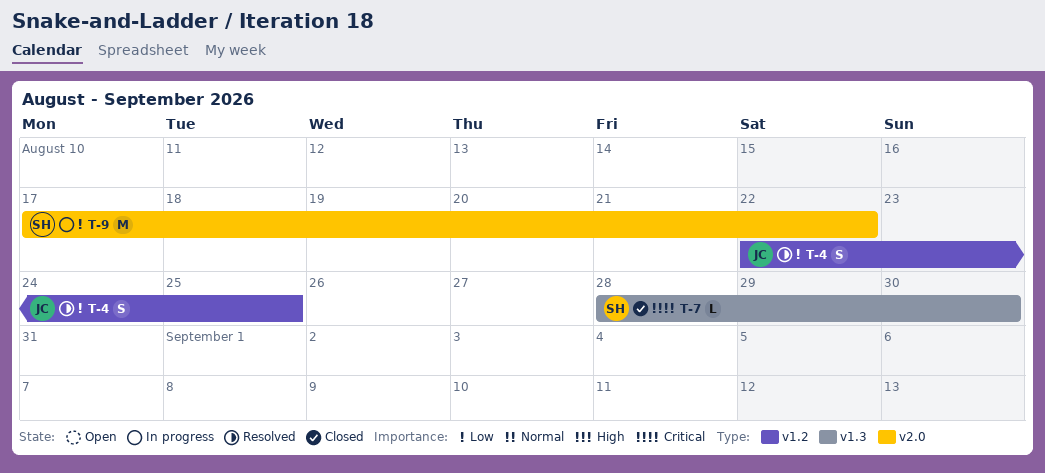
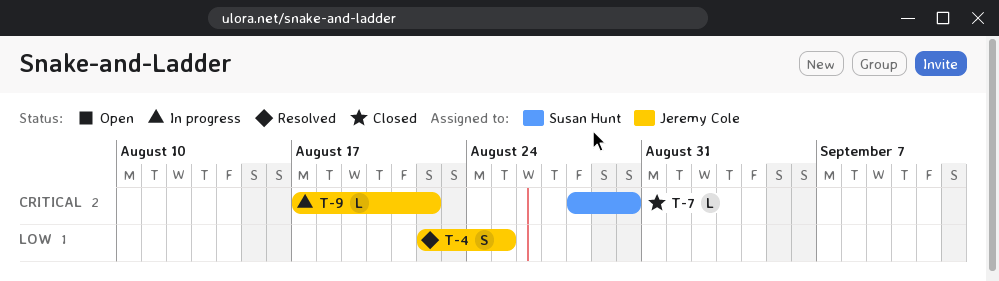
T-9, owner: Susan Hunt -> Jeremy Cole
T-9, priority: Low -> Critical
T-9, estimate: M -> L

